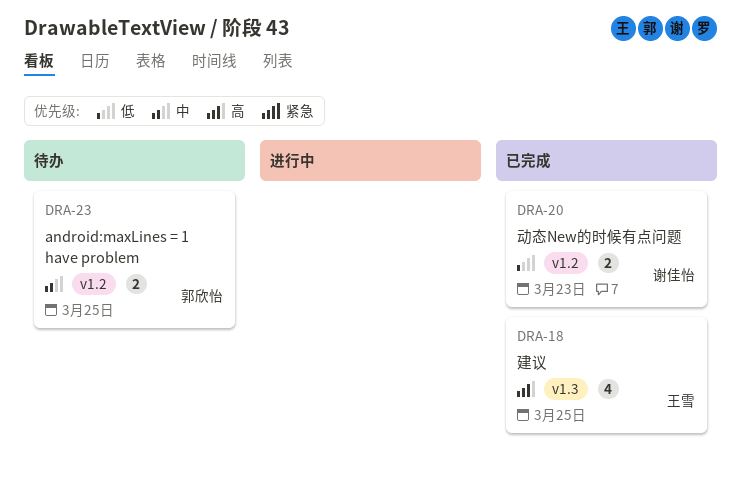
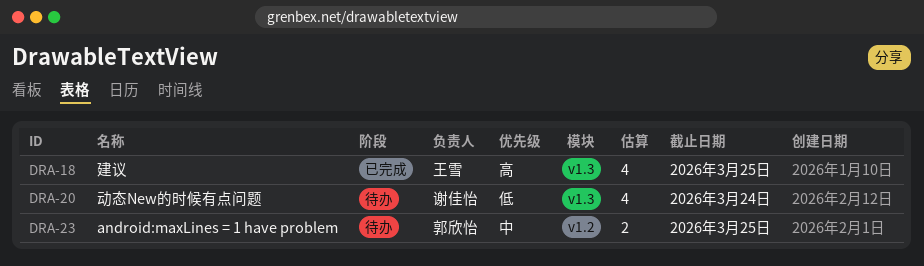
DRA-20, status: 已完成 -> 待办
DRA-20, label: v1.2 -> v1.3
DRA-20, estimate: 2 -> 4
DRA-20, due: Mar 23 -> Mar 24

